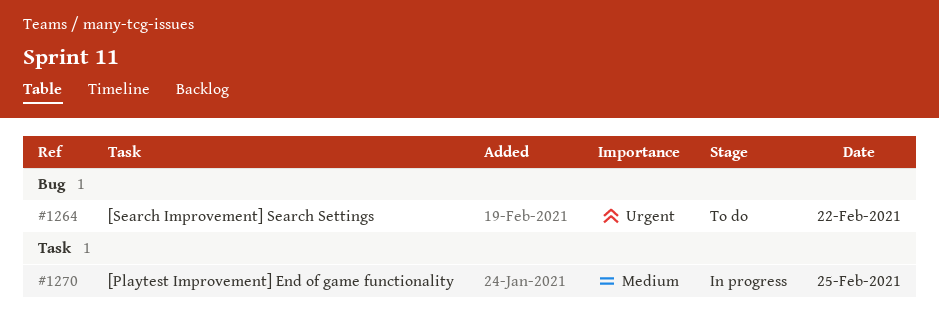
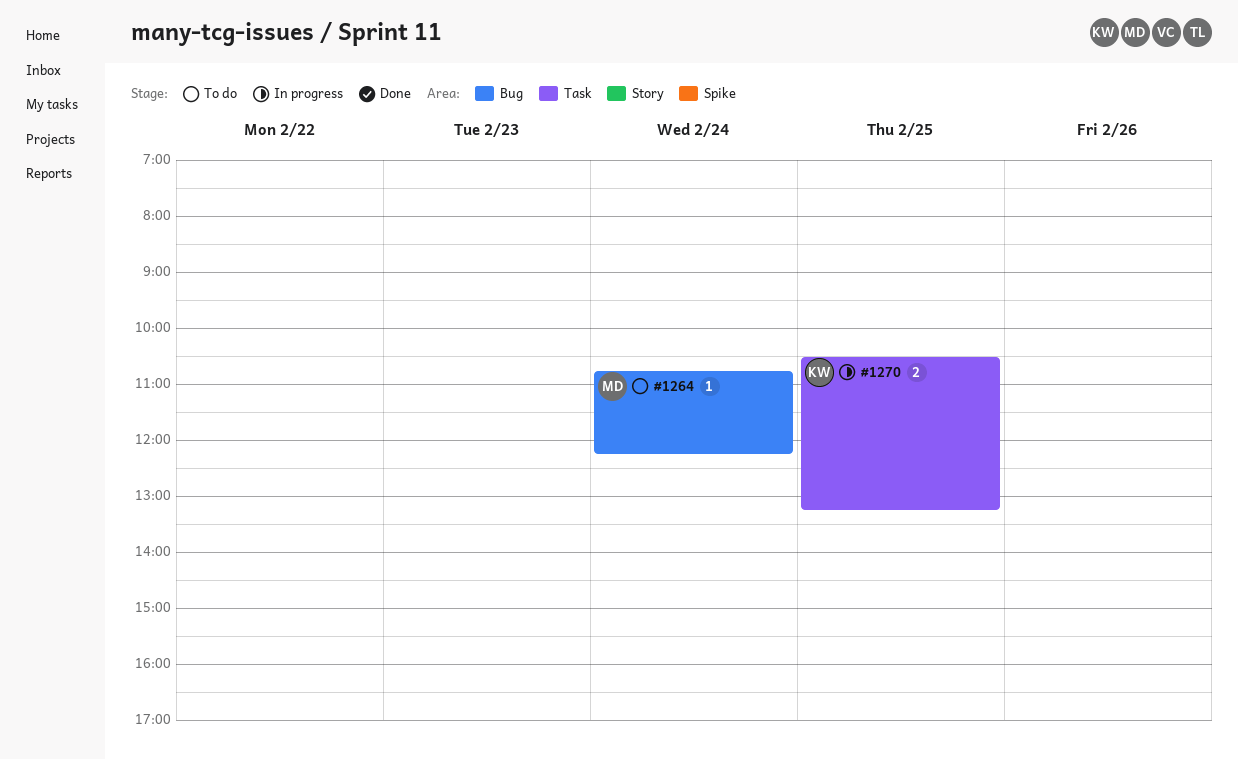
#1264, day: Feb 22 -> Feb 24

